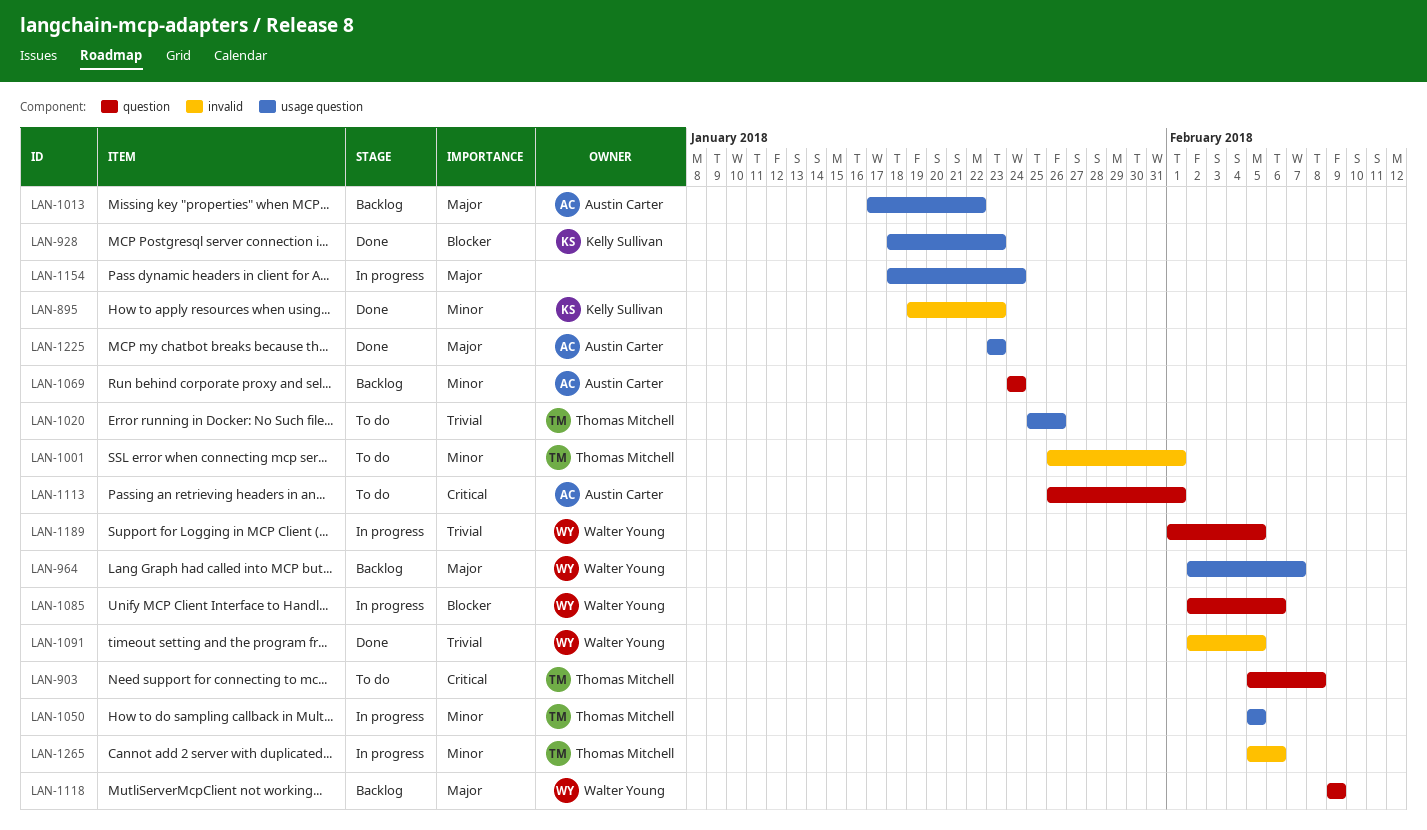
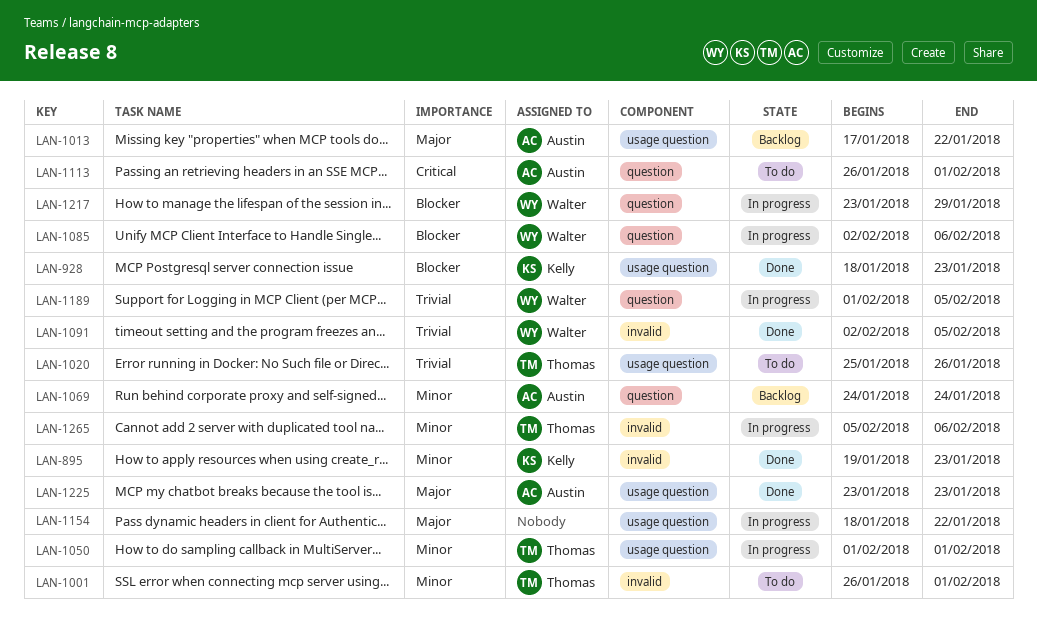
LAN-903: present -> none
LAN-964: present -> none
LAN-1050, start: Feb 5 -> Feb 1
LAN-1050, due: Feb 5 -> Feb 1
LAN-1118: present -> none
LAN-1154, due: Jan 24 -> Jan 22
LAN-1217: none -> present

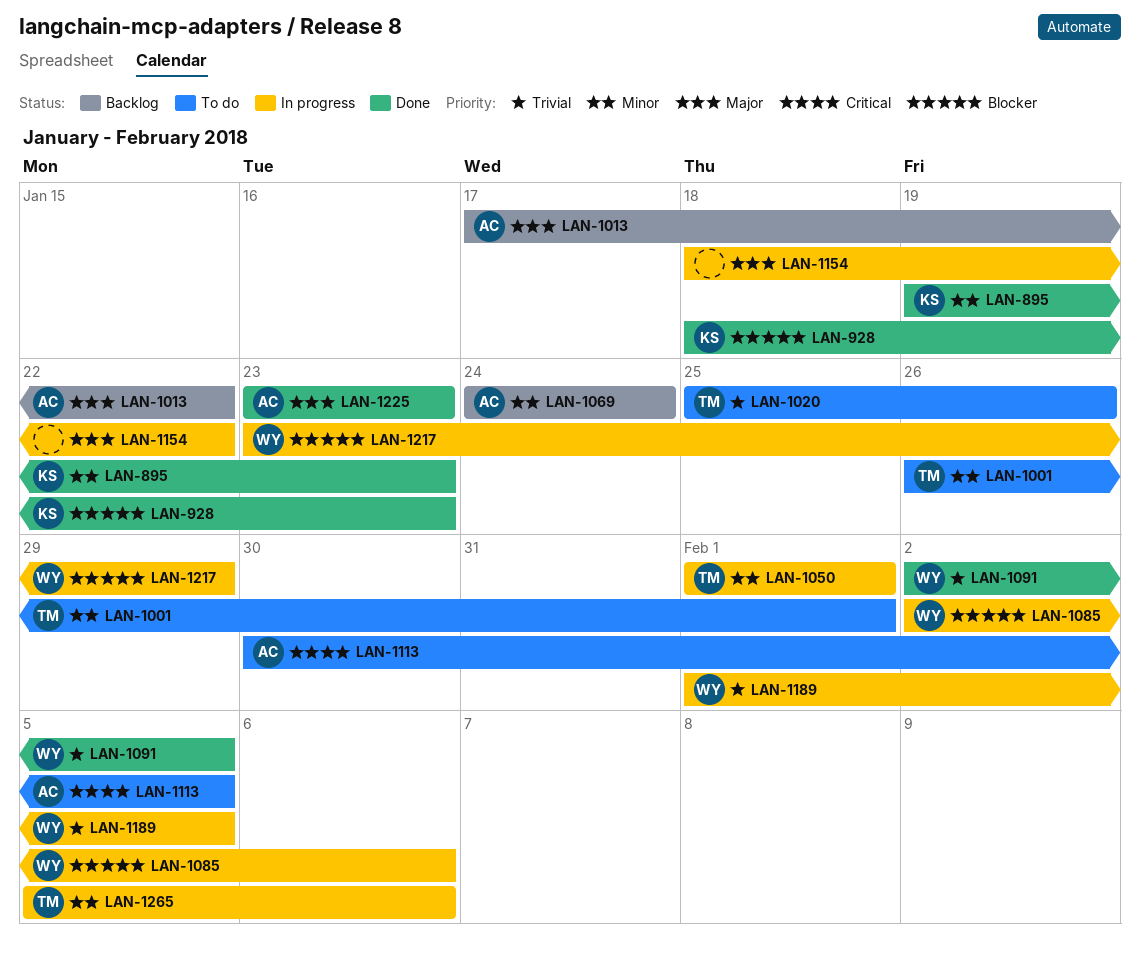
LAN-1113, start: Jan 26 -> Jan 30
LAN-1113, due: Feb 1 -> Feb 5

